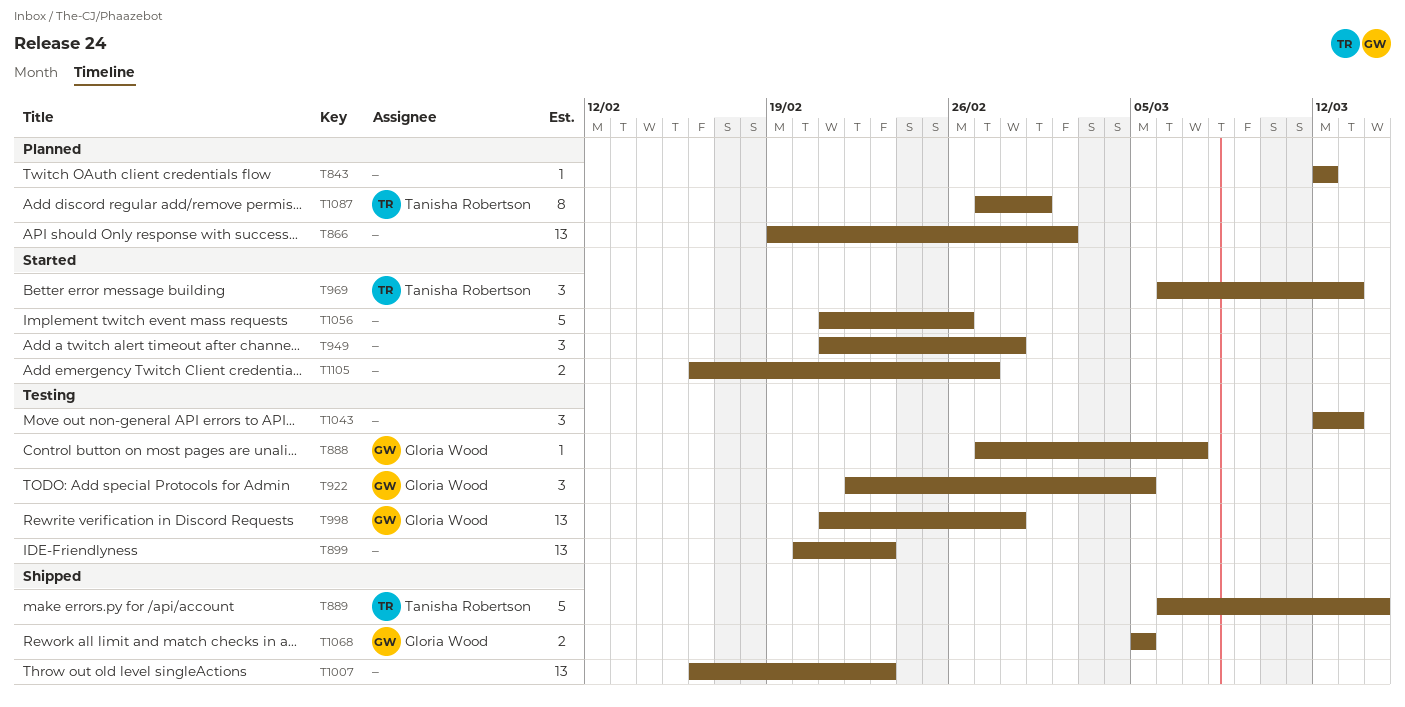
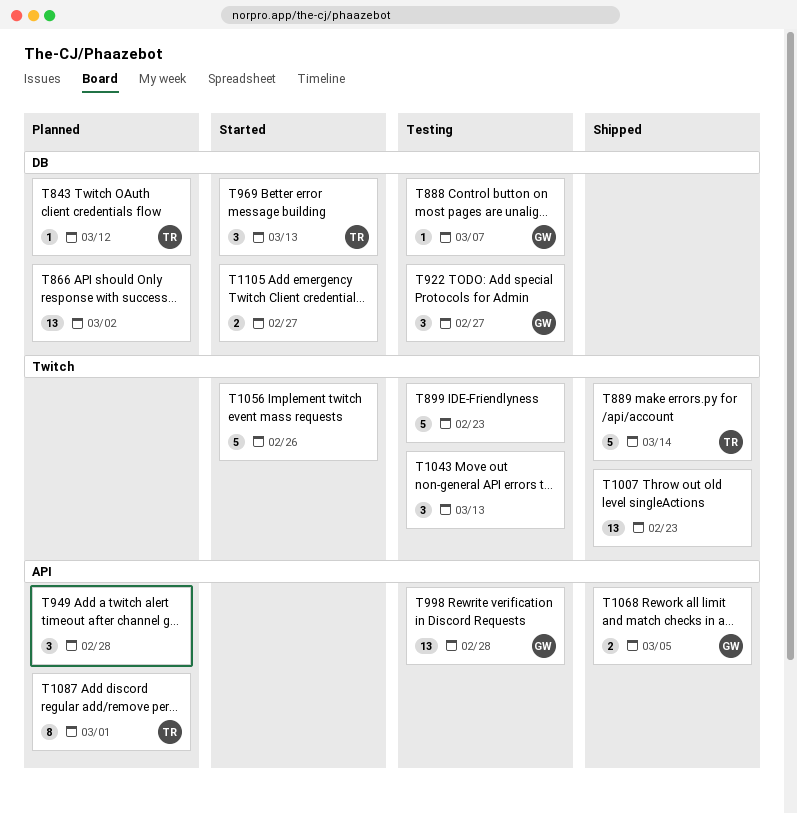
T843, owner: none -> Tanisha Robertson
T899, estimate: 13 -> 5
T922, due: Mar 5 -> Feb 27
T949, status: Started -> Planned

